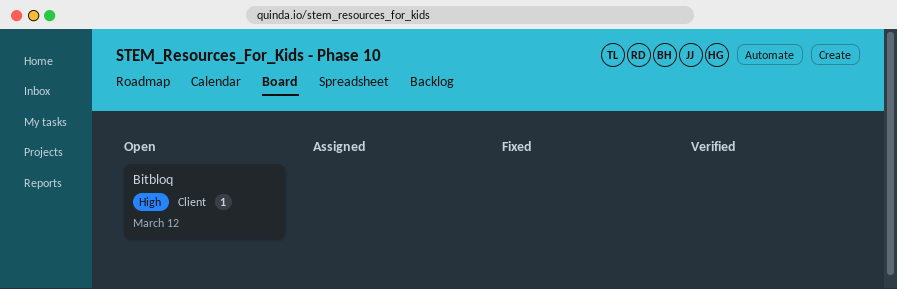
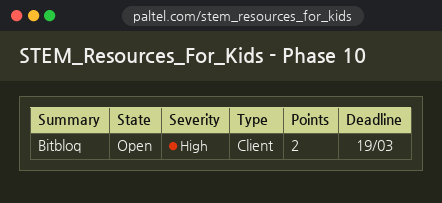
Bitbloq, estimate: 1 -> 2
Bitbloq, due: Mar 12 -> Mar 19

